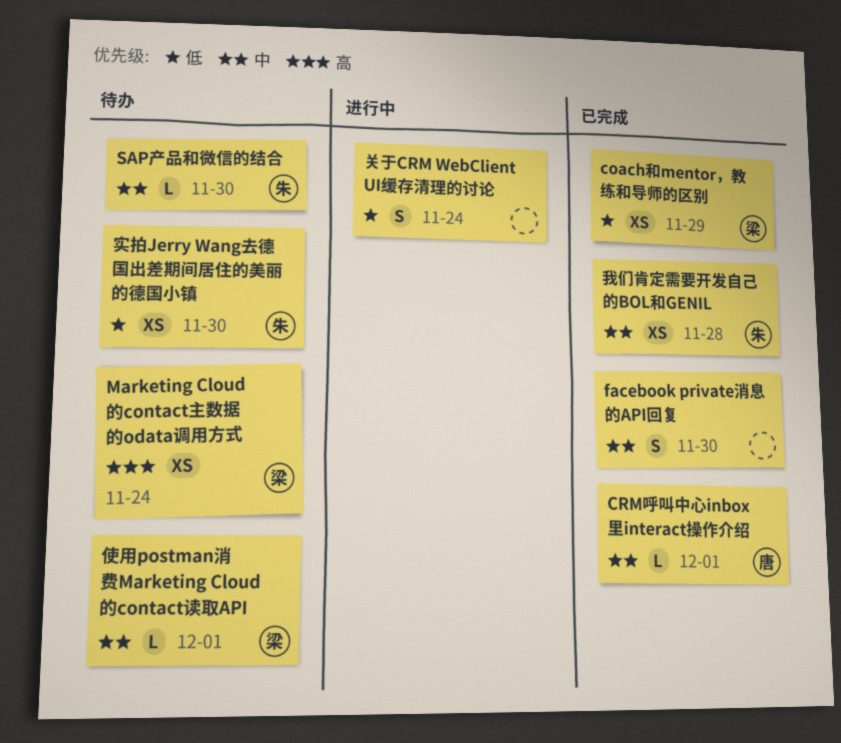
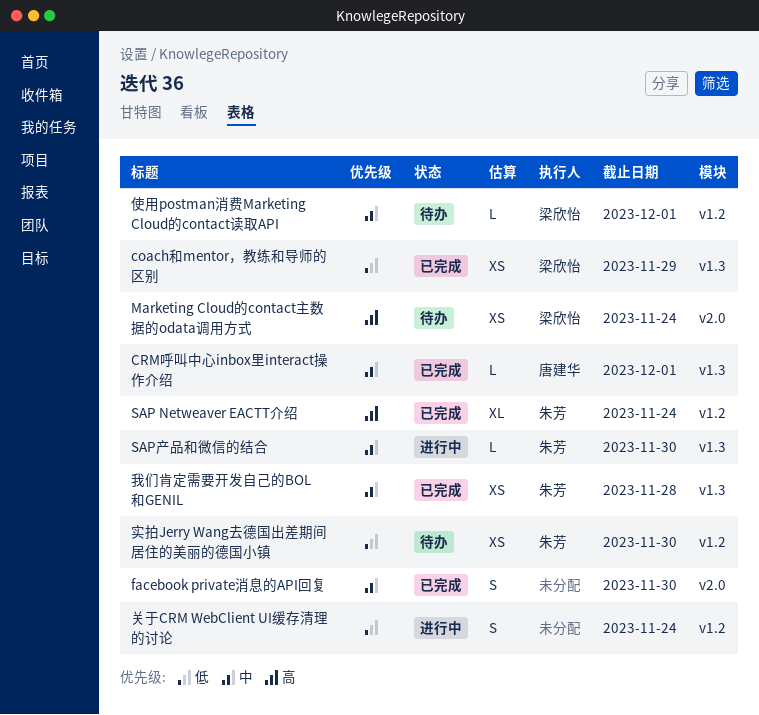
SAP Netweaver EACTT介绍: none -> present
SAP产品和微信的结合, status: 待办 -> 进行中

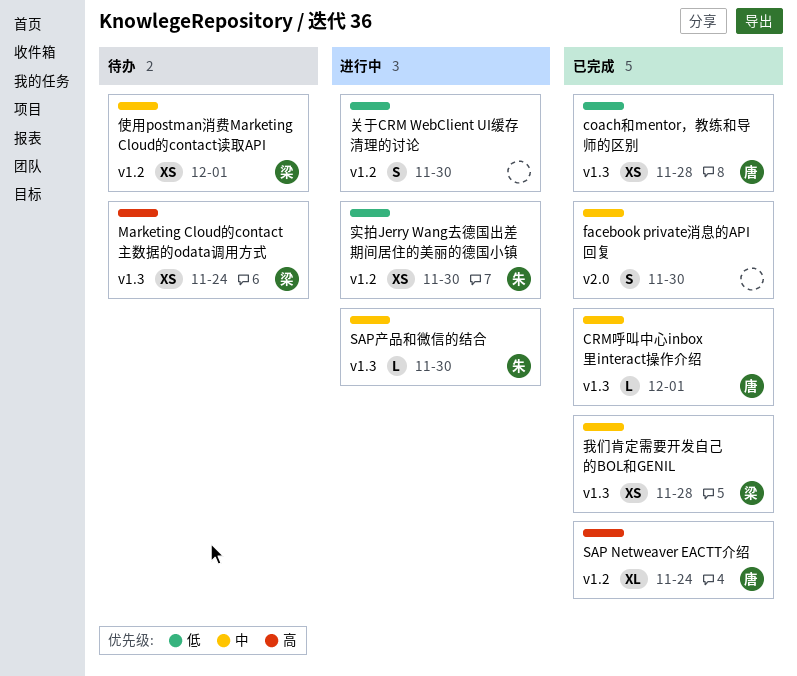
coach和mentor，教练和导师的区别, owner: 梁欣怡 -> 唐建华
coach和mentor，教练和导师的区别, due: Nov 29 -> Nov 28
Marketing Cloud的contact主数据的odata调用方式, label: v2.0 -> v1.3
SAP Netweaver EACTT介绍, owner: 朱芳 -> 唐建华
使用postman消费Marketing Cloud的contact读取API, estimate: L -> XS
关于CRM WebClient UI缓存清理的讨论, due: Nov 24 -> Nov 30
实拍Jerry Wang去德国出差期间居住的美丽的德国小镇, status: 待办 -> 进行中
我们肯定需要开发自己的BOL和GENIL, owner: 朱芳 -> 梁欣怡

